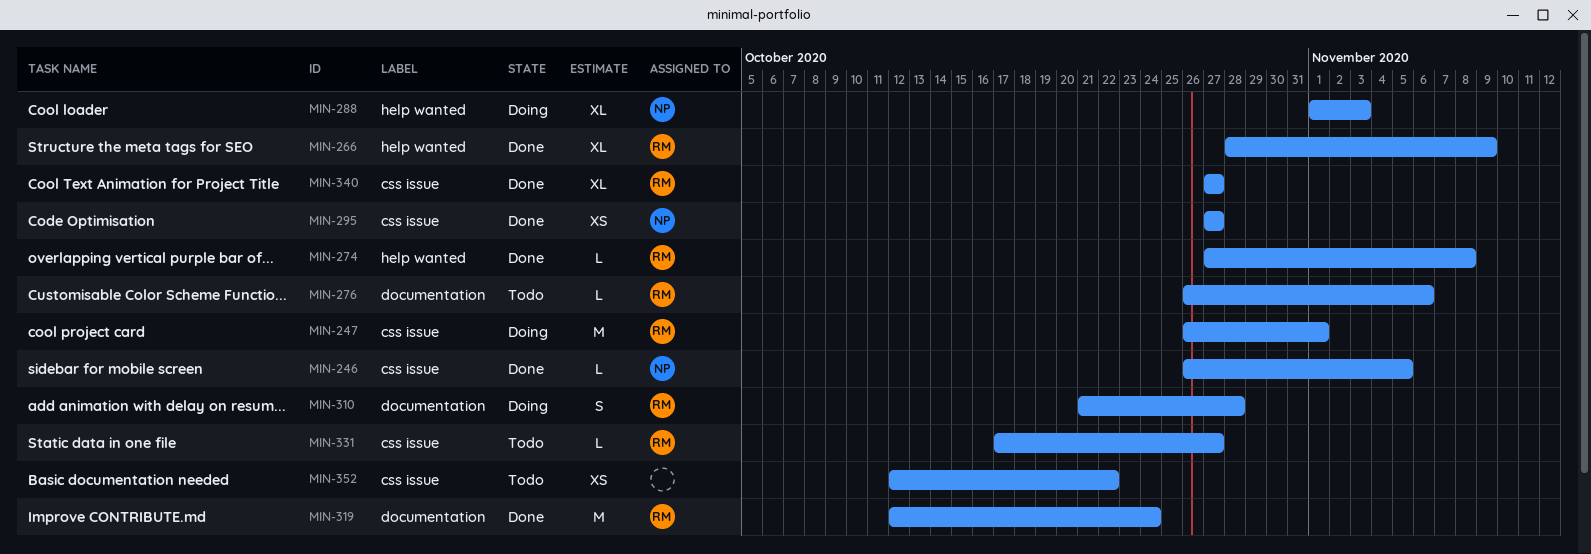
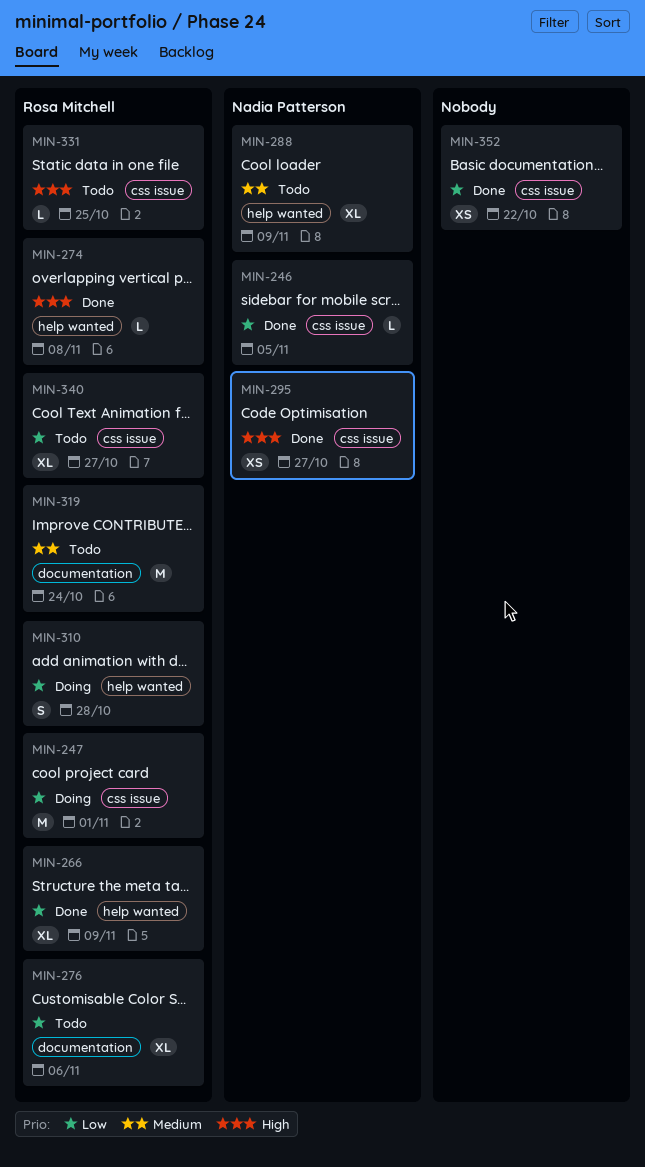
MIN-276, estimate: L -> XL
MIN-288, status: Doing -> Todo
MIN-288, due: Nov 3 -> Nov 9
MIN-310, label: documentation -> help wanted
MIN-319, status: Done -> Todo
MIN-331, due: Oct 27 -> Oct 25
MIN-340, status: Done -> Todo
MIN-352, status: Todo -> Done

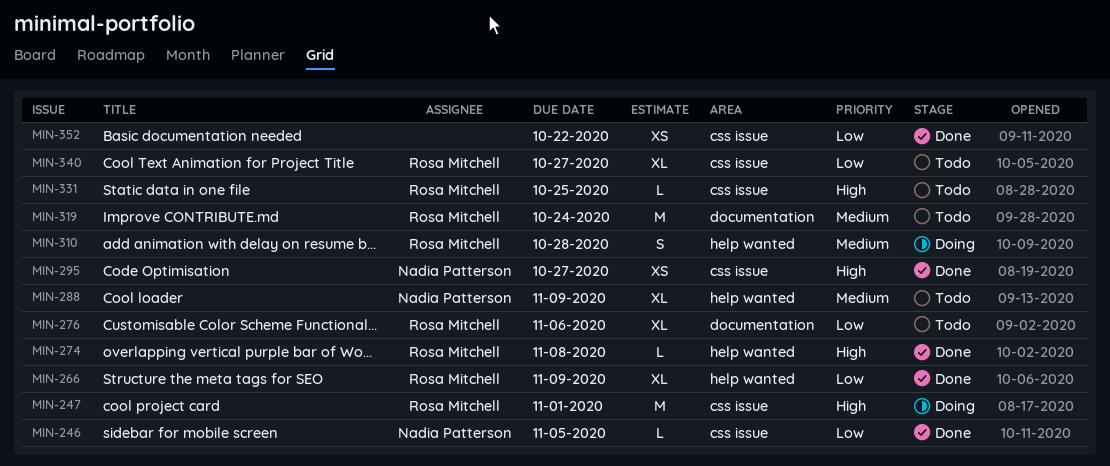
MIN-247, priority: Low -> High
MIN-310, priority: Low -> Medium

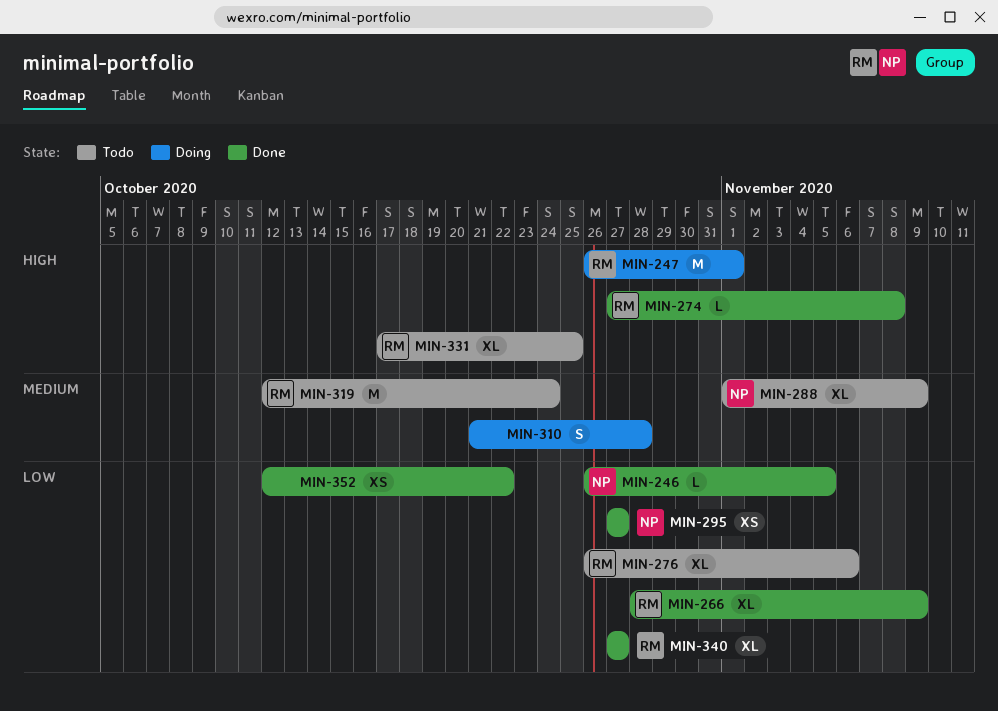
MIN-295, priority: High -> Low
MIN-310, owner: Rosa Mitchell -> none
MIN-331, estimate: L -> XL
MIN-340, status: Todo -> Done

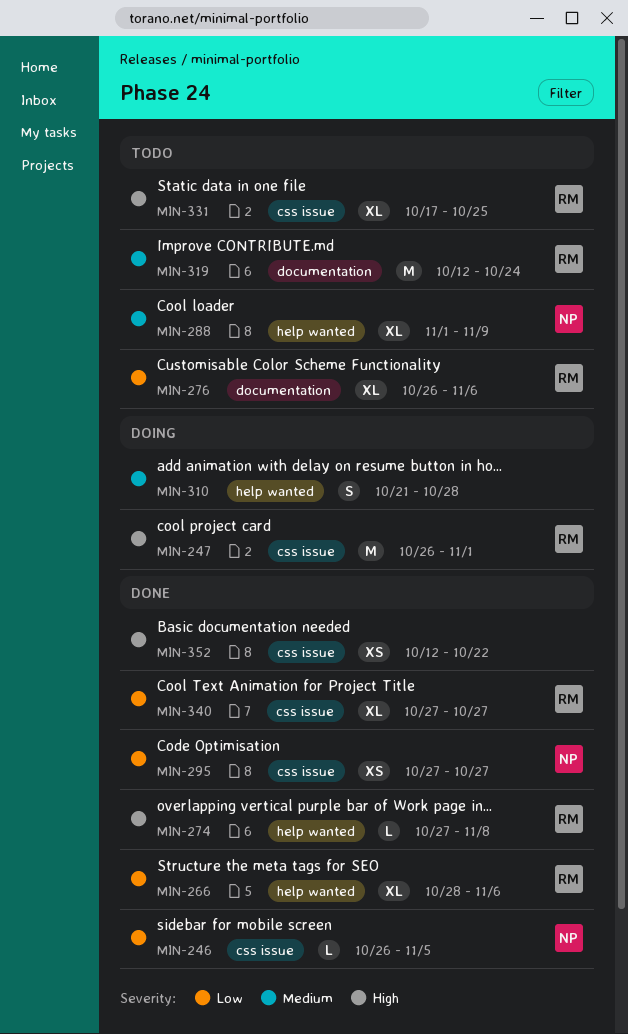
MIN-266, due: Nov 9 -> Nov 6
MIN-352, priority: Low -> High

